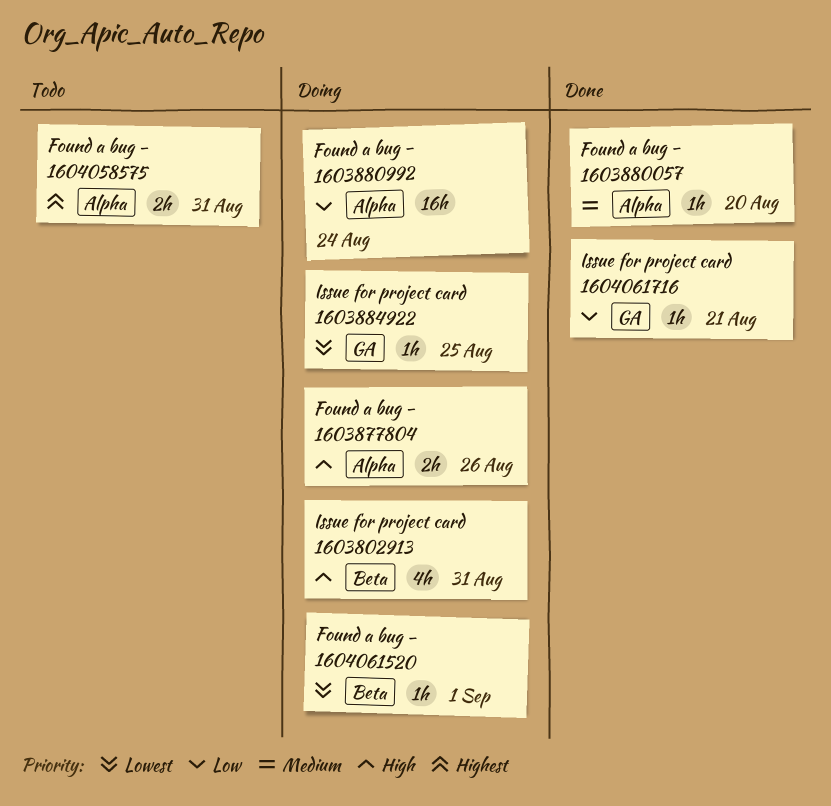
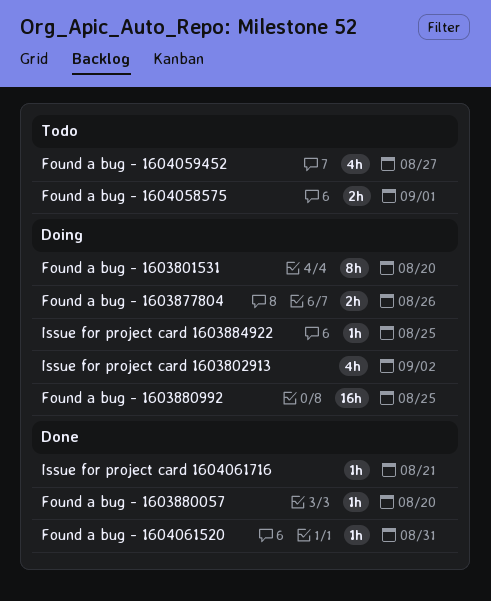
Found a bug - 1603801531: none -> present
Found a bug - 1603880992, due: Aug 24 -> Aug 25
Found a bug - 1604058575, due: Aug 31 -> Sep 1
Found a bug - 1604059452: none -> present
Found a bug - 1604061520, status: Doing -> Done
Found a bug - 1604061520, due: Sep 1 -> Aug 31
Issue for project card 1603802913, due: Aug 31 -> Sep 2

